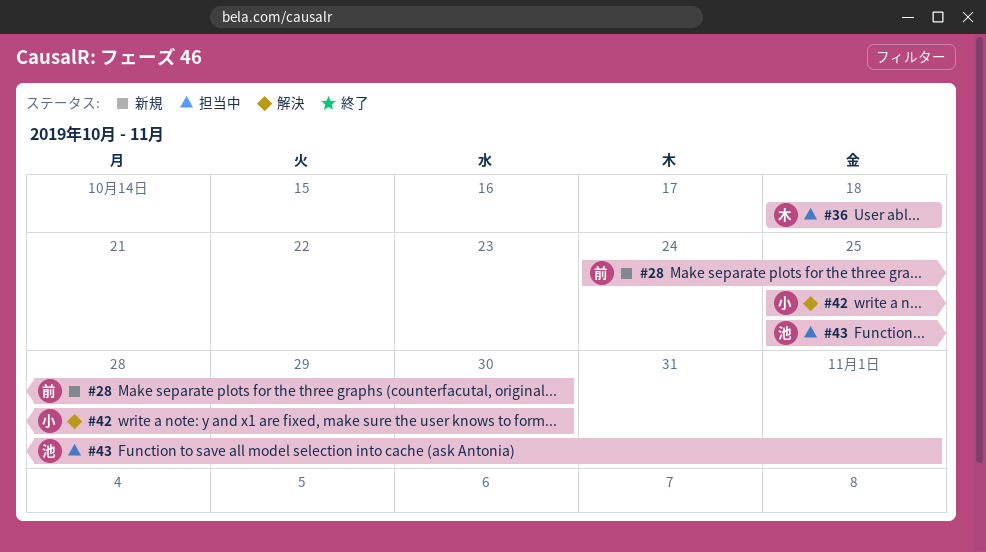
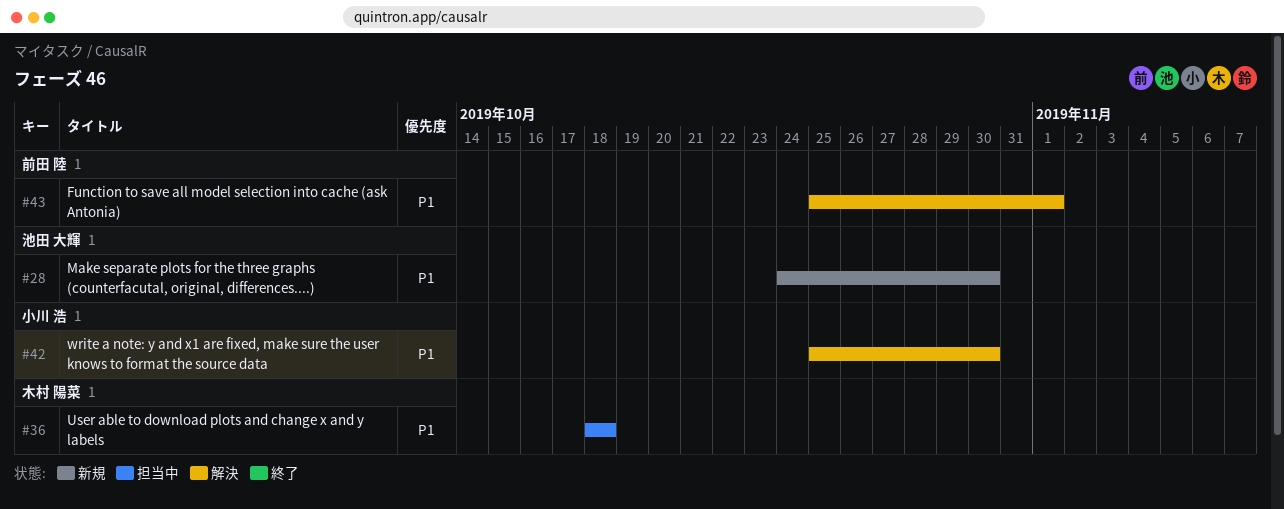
#28, owner: 前田 陸 -> 池田 大輝
#43, status: 担当中 -> 解決
#43, owner: 池田 大輝 -> 前田 陸

